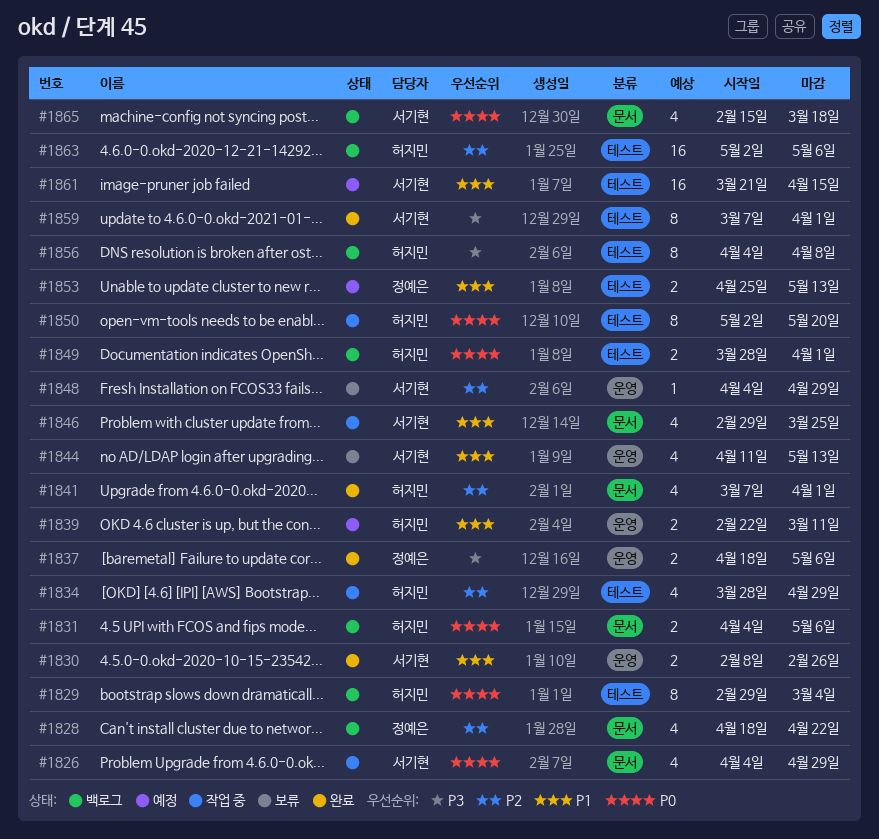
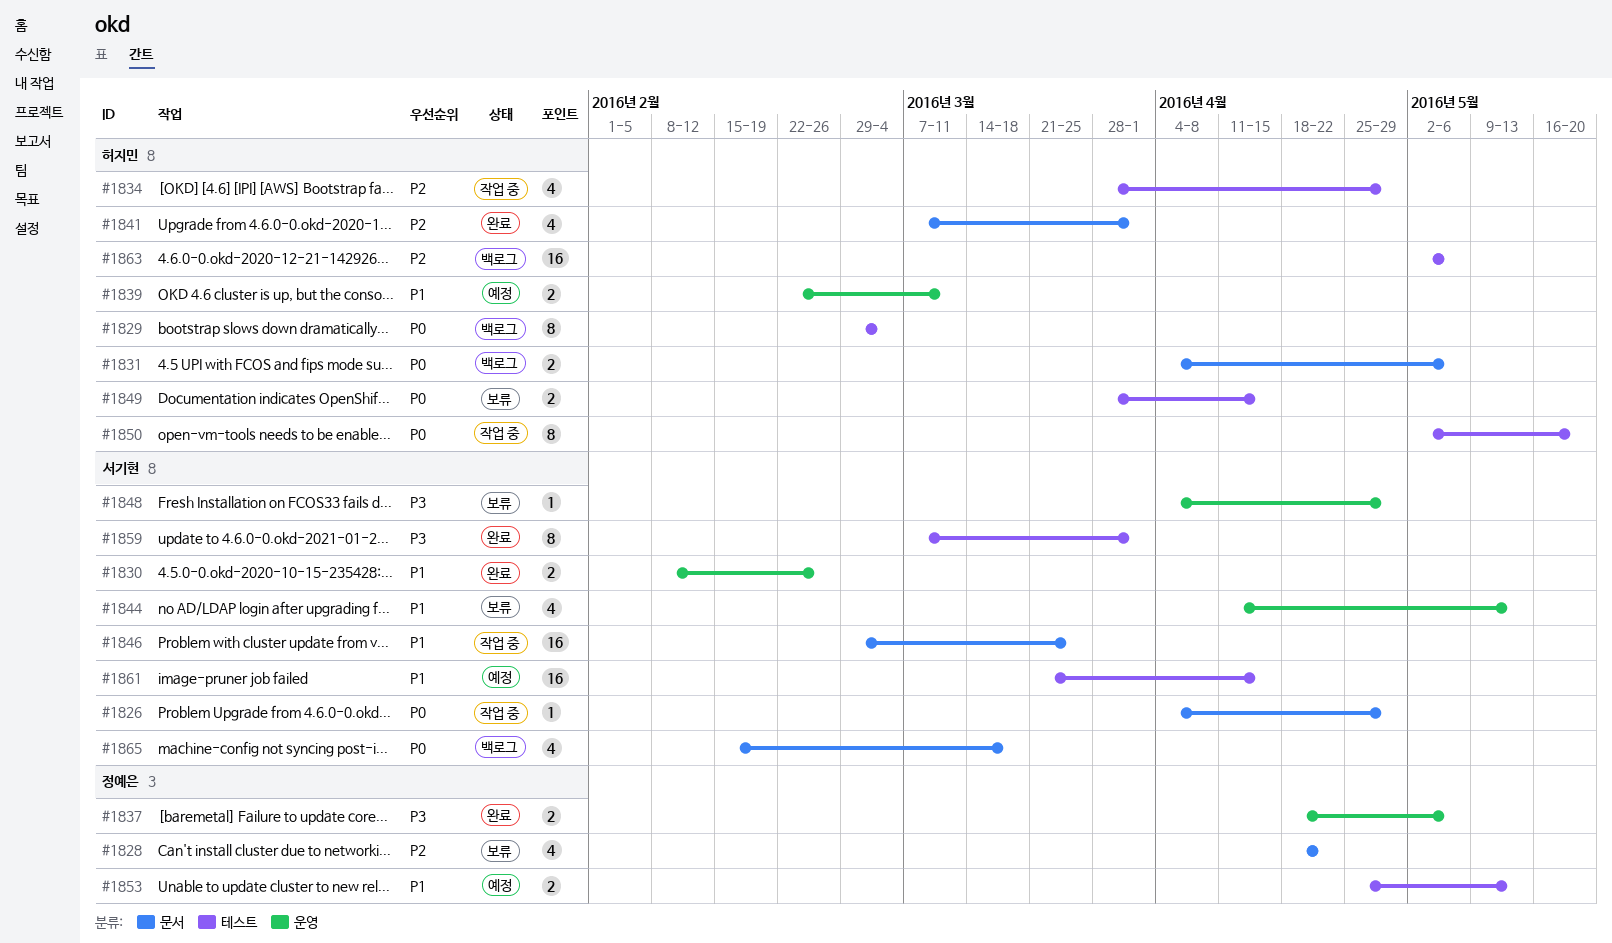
#1826, estimate: 4 -> 1
#1828, status: 백로그 -> 보류
#1846, estimate: 4 -> 16
#1848, priority: P2 -> P3
#1849, status: 백로그 -> 보류
#1849, due: Apr 1 -> Apr 15
#1856: present -> none

